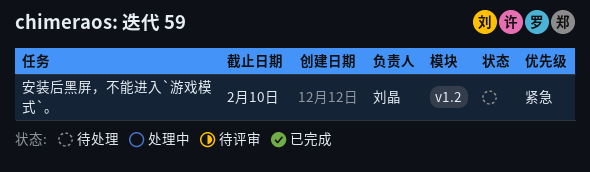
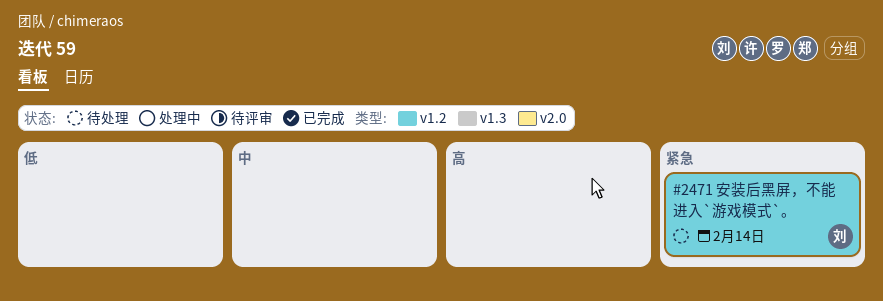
安装后黑屏，不能进入`游戏模式`。, due: Feb 10 -> Feb 14

